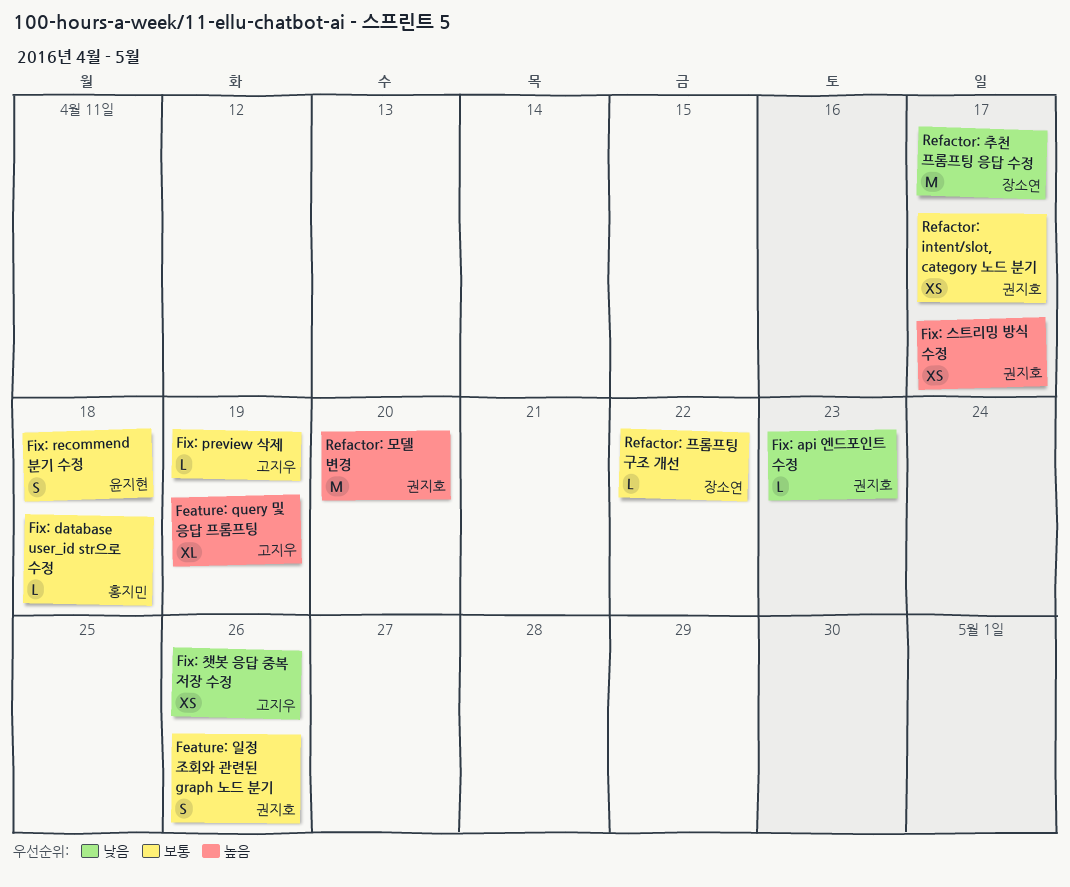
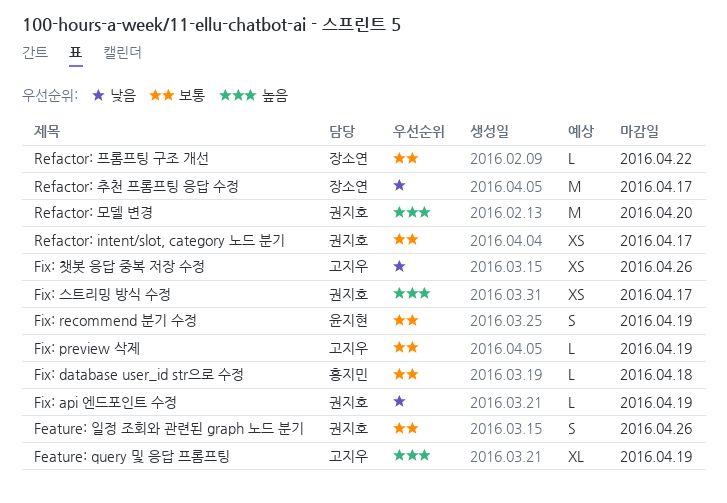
Fix: api 엔드포인트 수정, due: Apr 23 -> Apr 19
Fix: recommend 분기 수정, due: Apr 18 -> Apr 19

